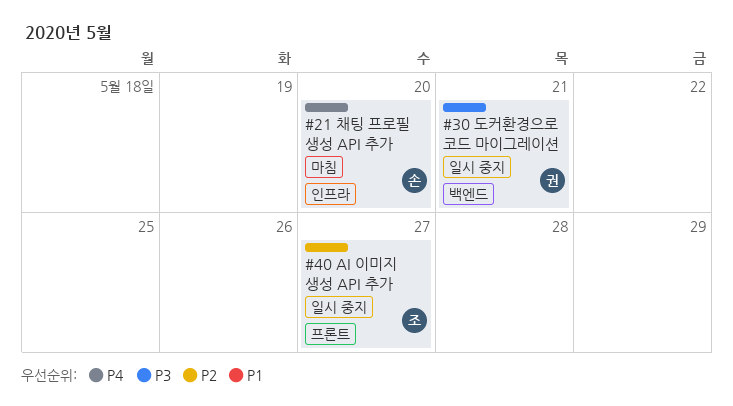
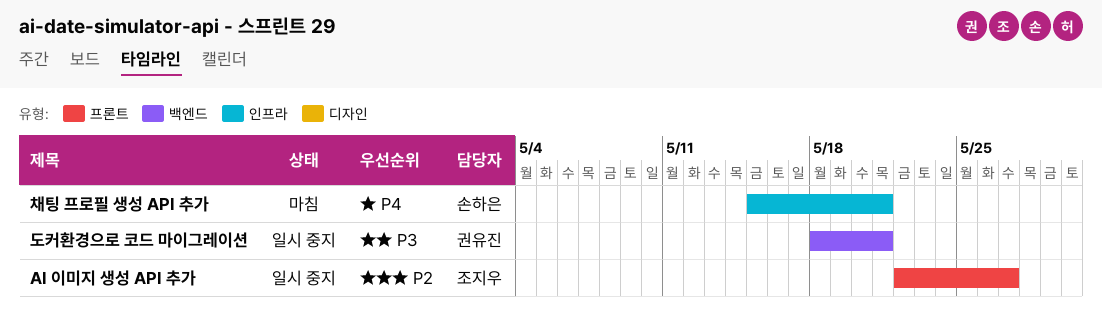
채팅 프로필 생성 API 추가, due: May 20 -> May 21

